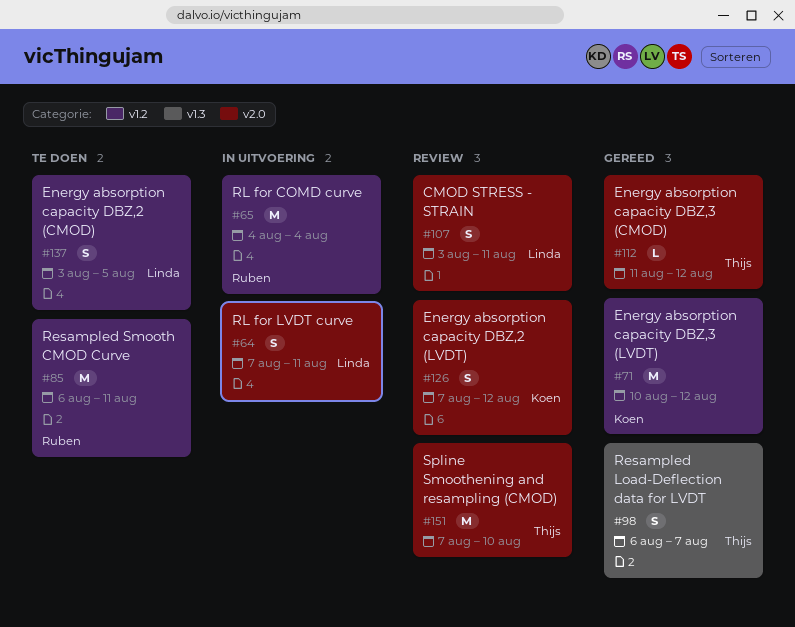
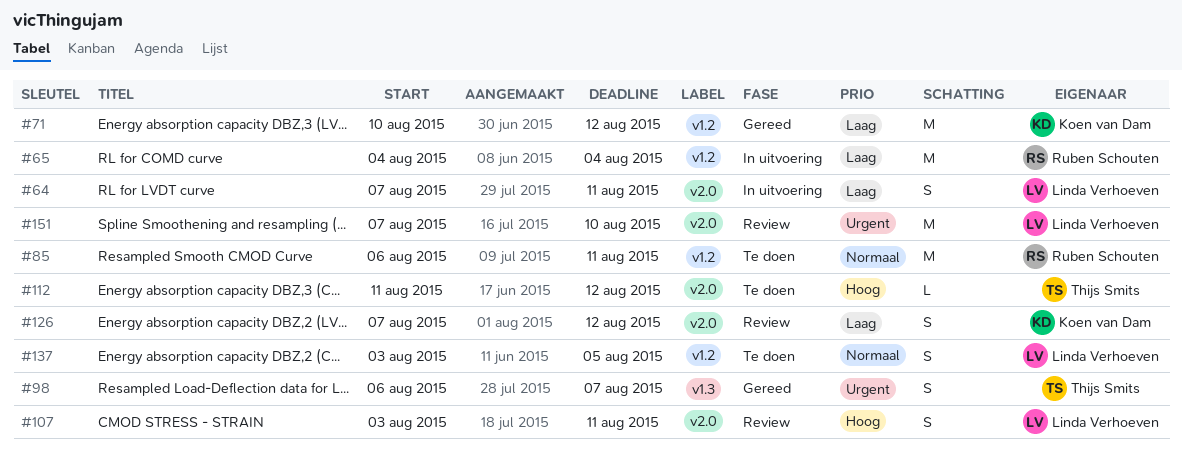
#112, status: Gereed -> Te doen
#151, owner: Thijs Smits -> Linda Verhoeven

